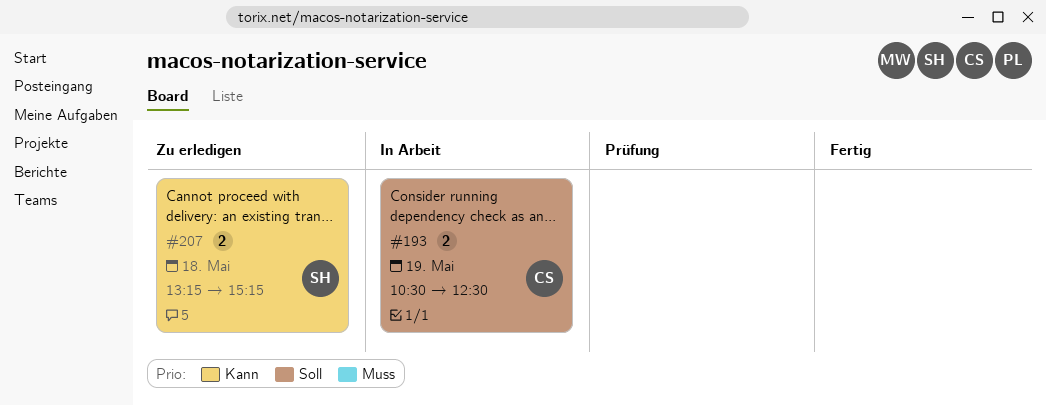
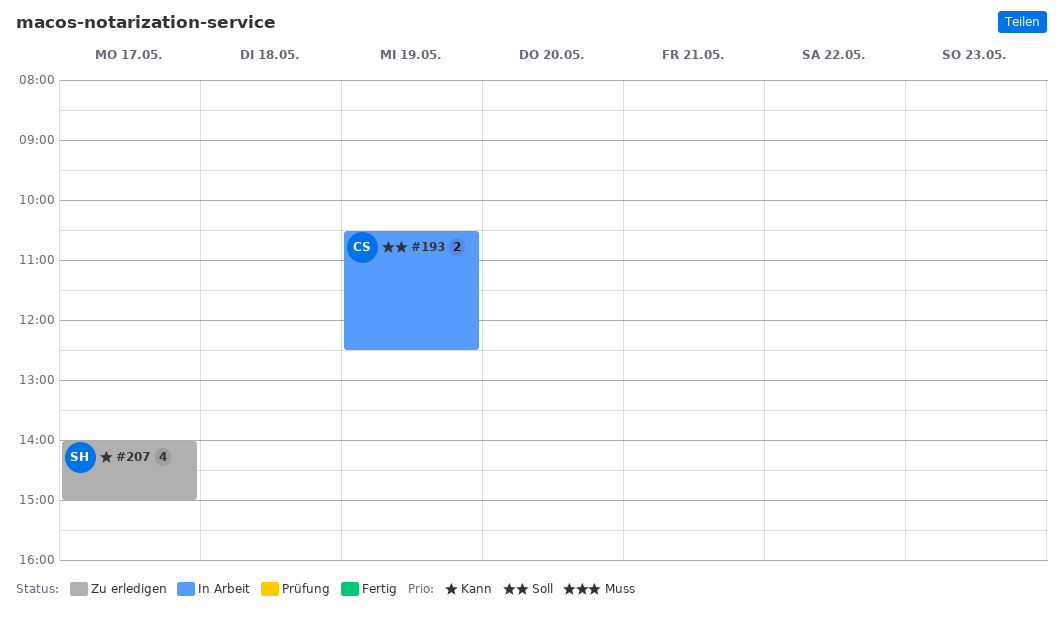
#207, estimate: 2 -> 4
#207, day: May 18 -> May 17
#207, begins: 13:15 -> 14:00
#207, ends: 15:15 -> 15:00

